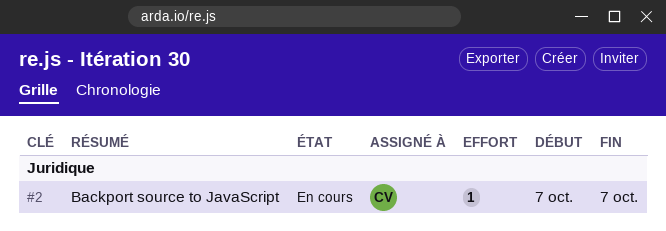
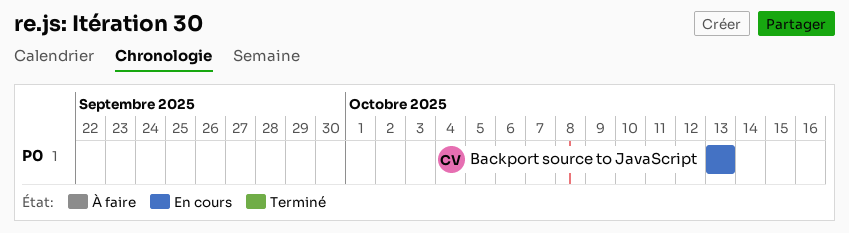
Backport source to JavaScript, start: Oct 7 -> Oct 13
Backport source to JavaScript, due: Oct 7 -> Oct 13

